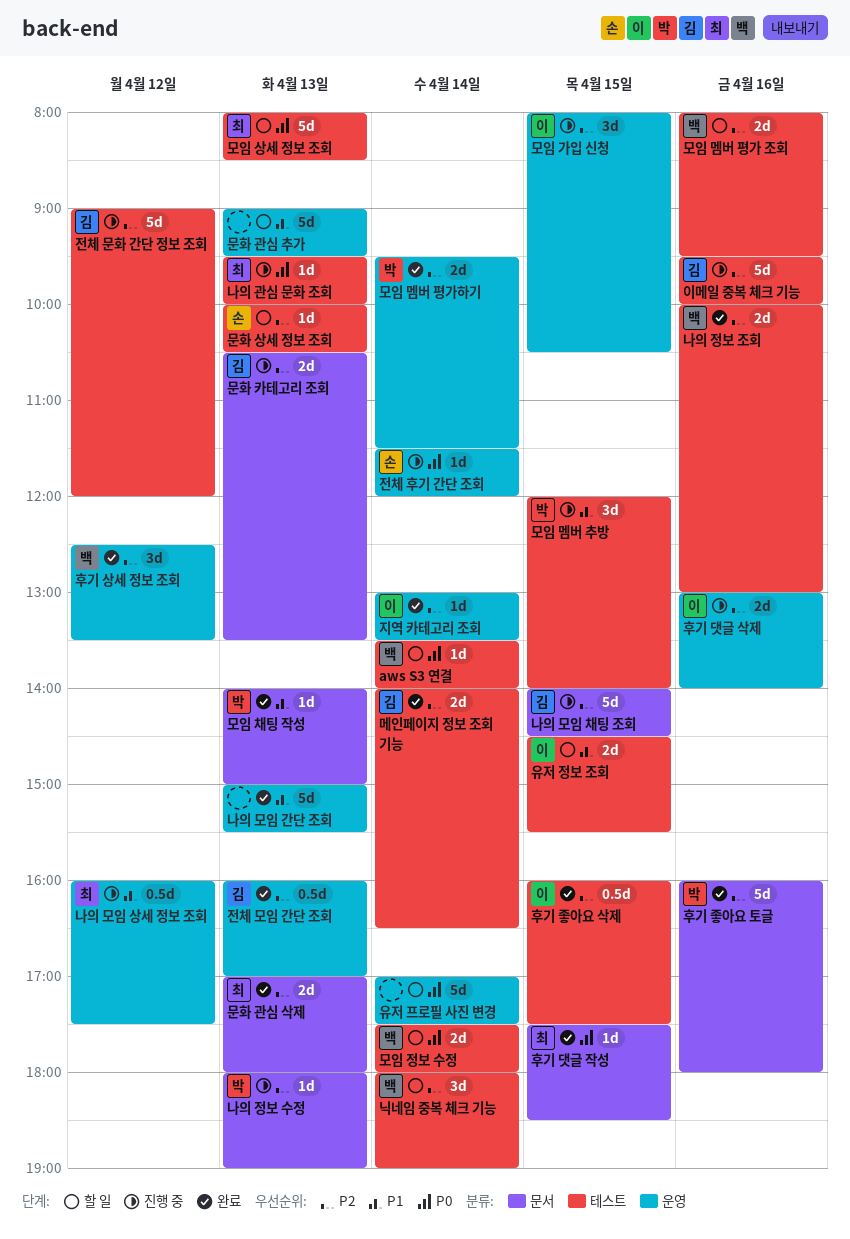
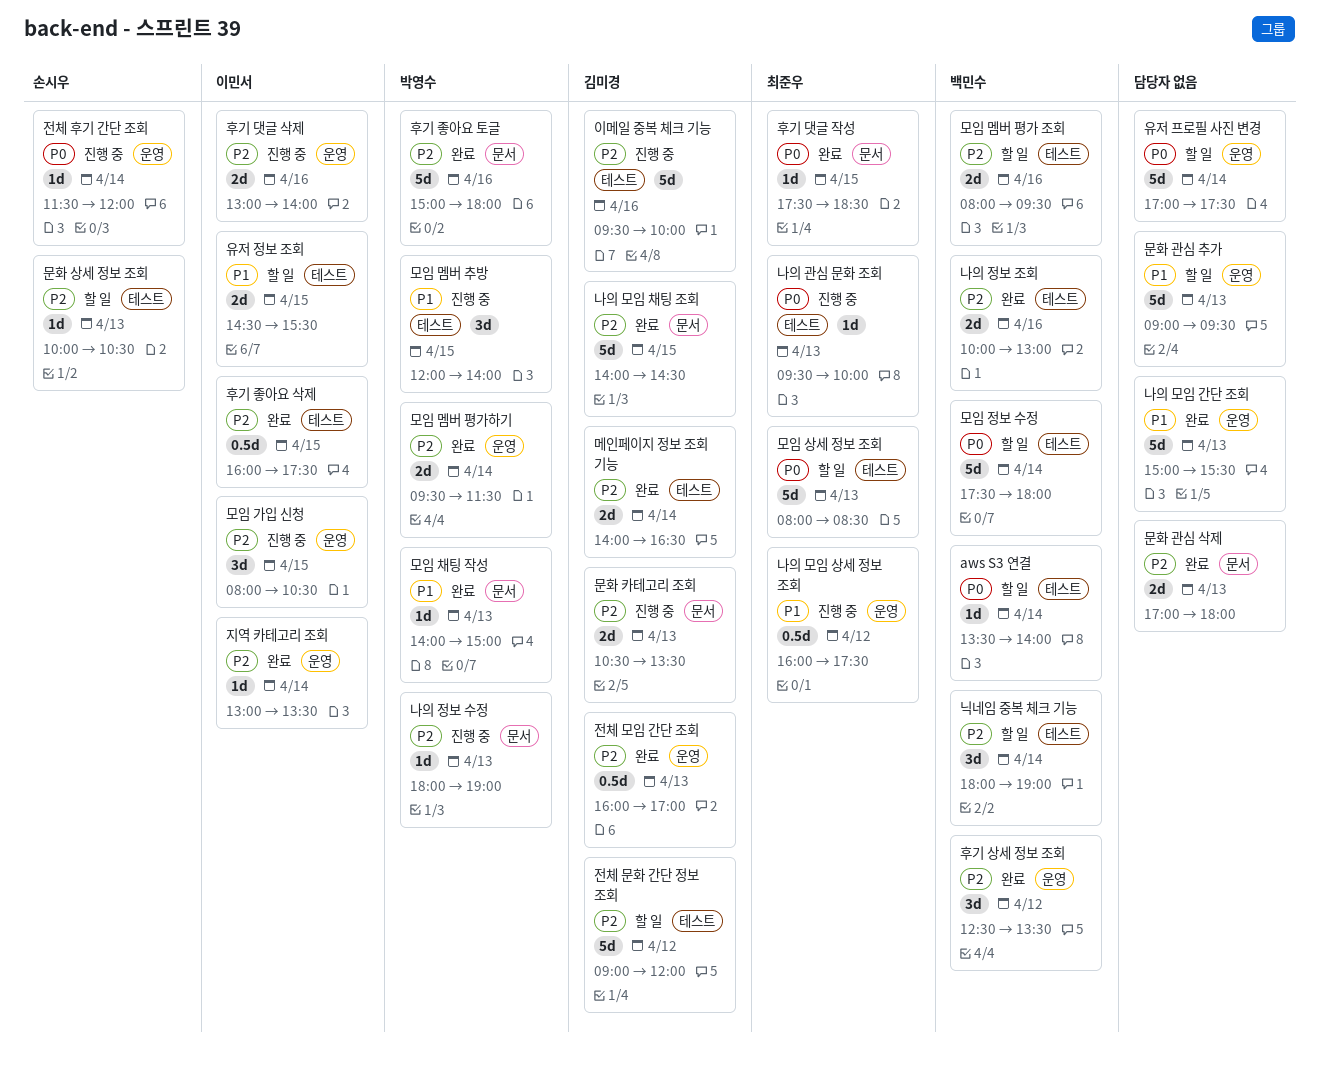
나의 모임 채팅 조회, status: 진행 중 -> 완료
모임 정보 수정, estimate: 2d -> 5d
문화 관심 삭제, owner: 최준우 -> none
전체 문화 간단 정보 조회, status: 진행 중 -> 할 일
후기 좋아요 토글, begins: 16:00 -> 15:00

